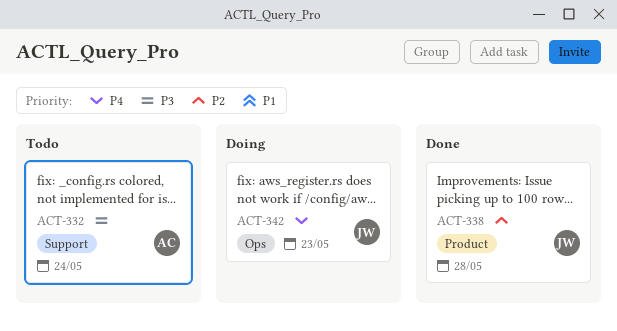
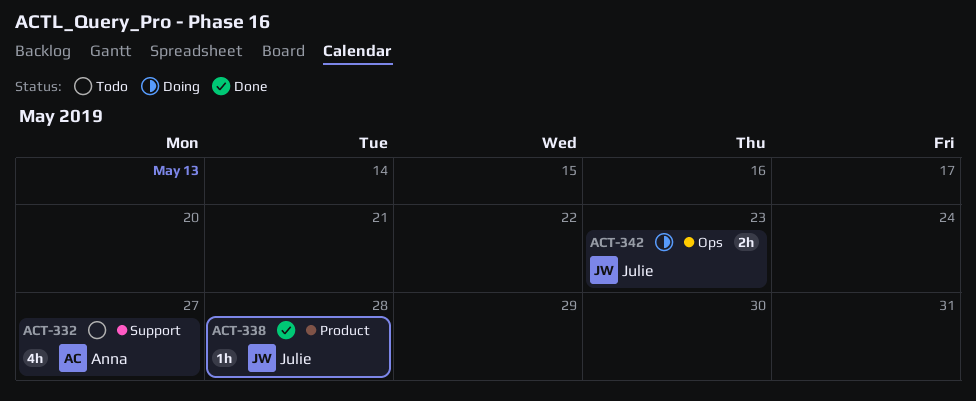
ACT-332, due: May 24 -> May 27

